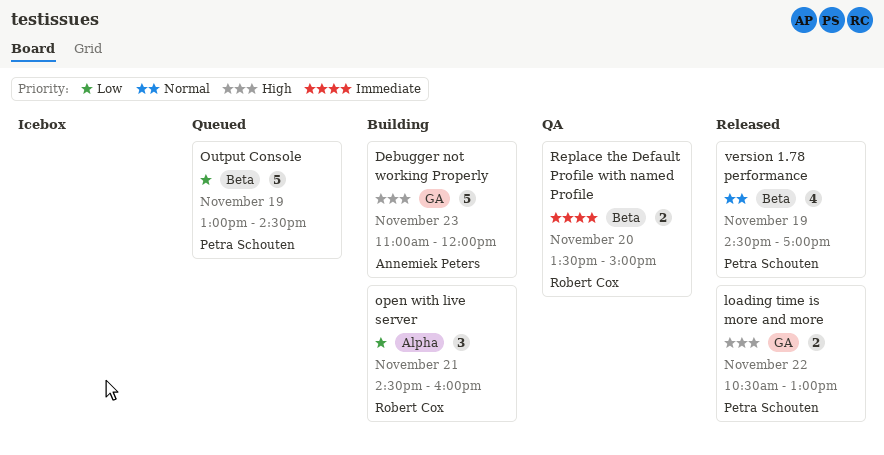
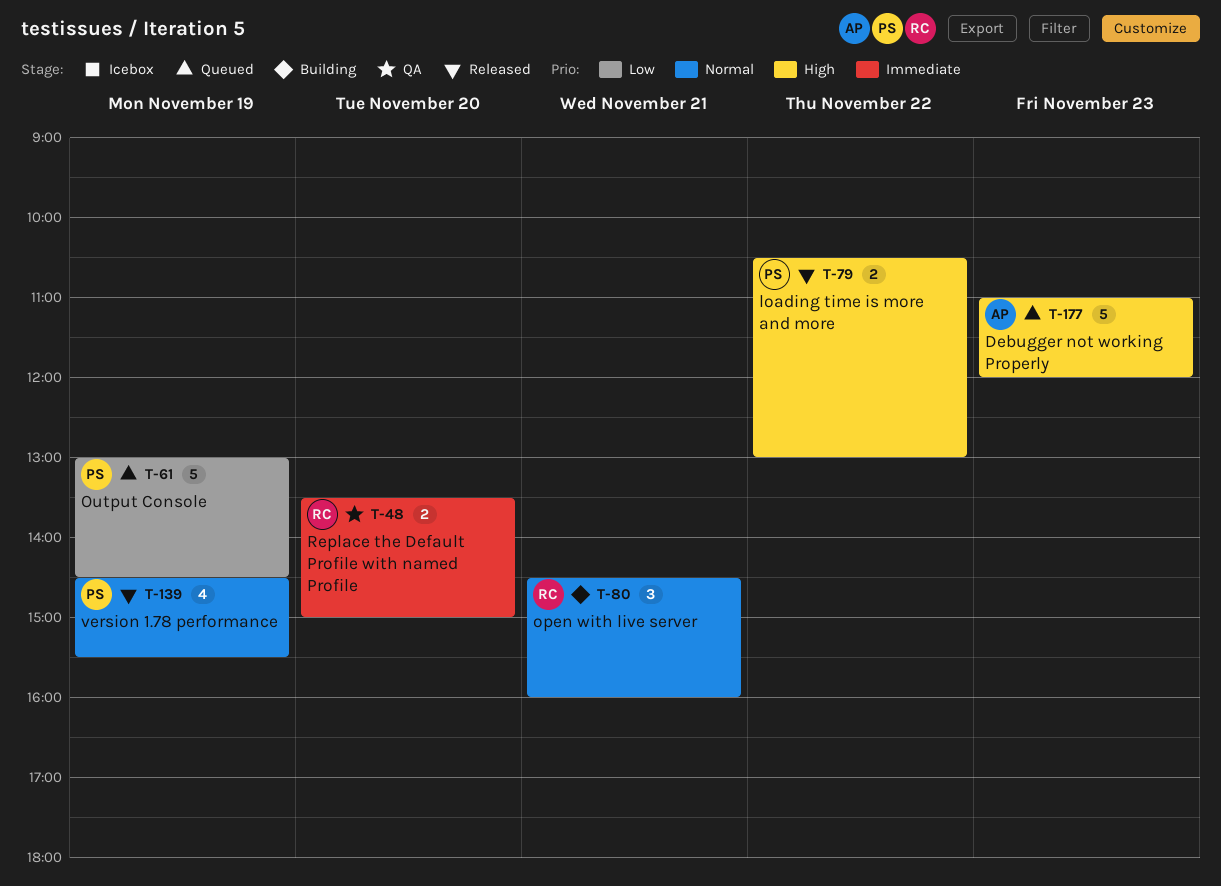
Debugger not working Properly, status: Building -> Queued
open with live server, priority: Low -> Normal
version 1.78 performance, ends: 17:00 -> 15:30

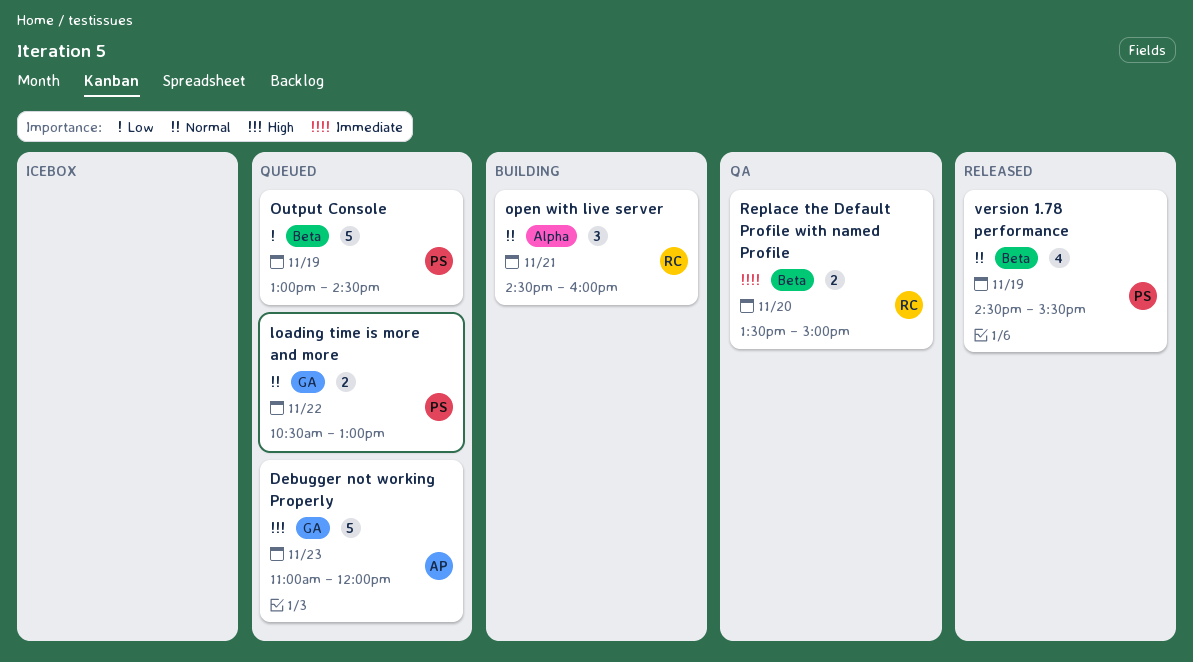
loading time is more and more, status: Released -> Queued
loading time is more and more, priority: High -> Normal

